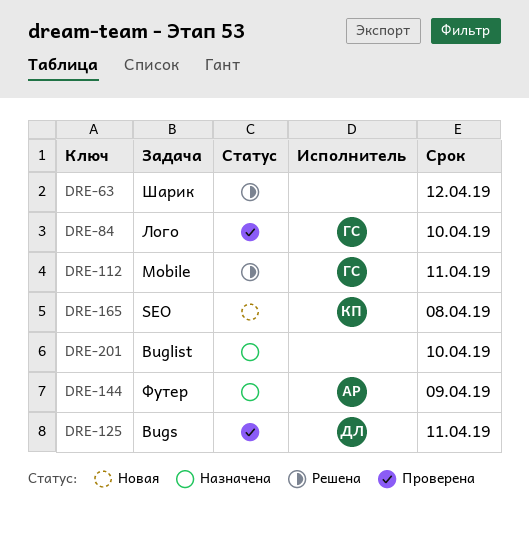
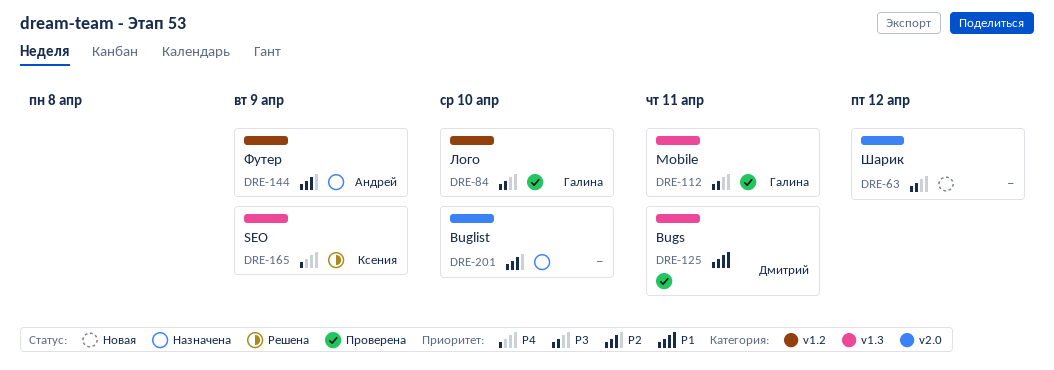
DRE-63, status: Решена -> Новая
DRE-112, status: Решена -> Проверена
DRE-165, status: Новая -> Решена
DRE-165, due: Apr 8 -> Apr 9

